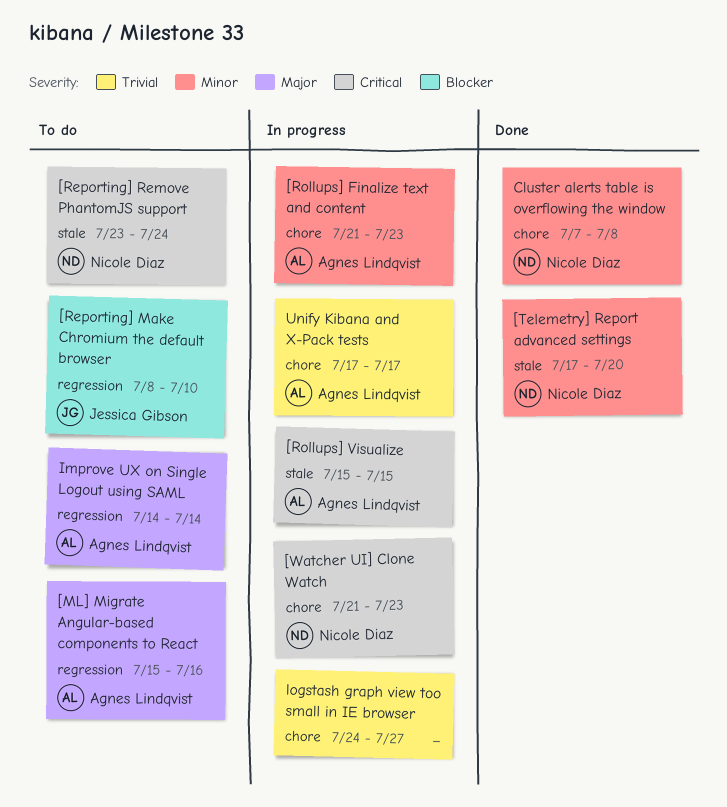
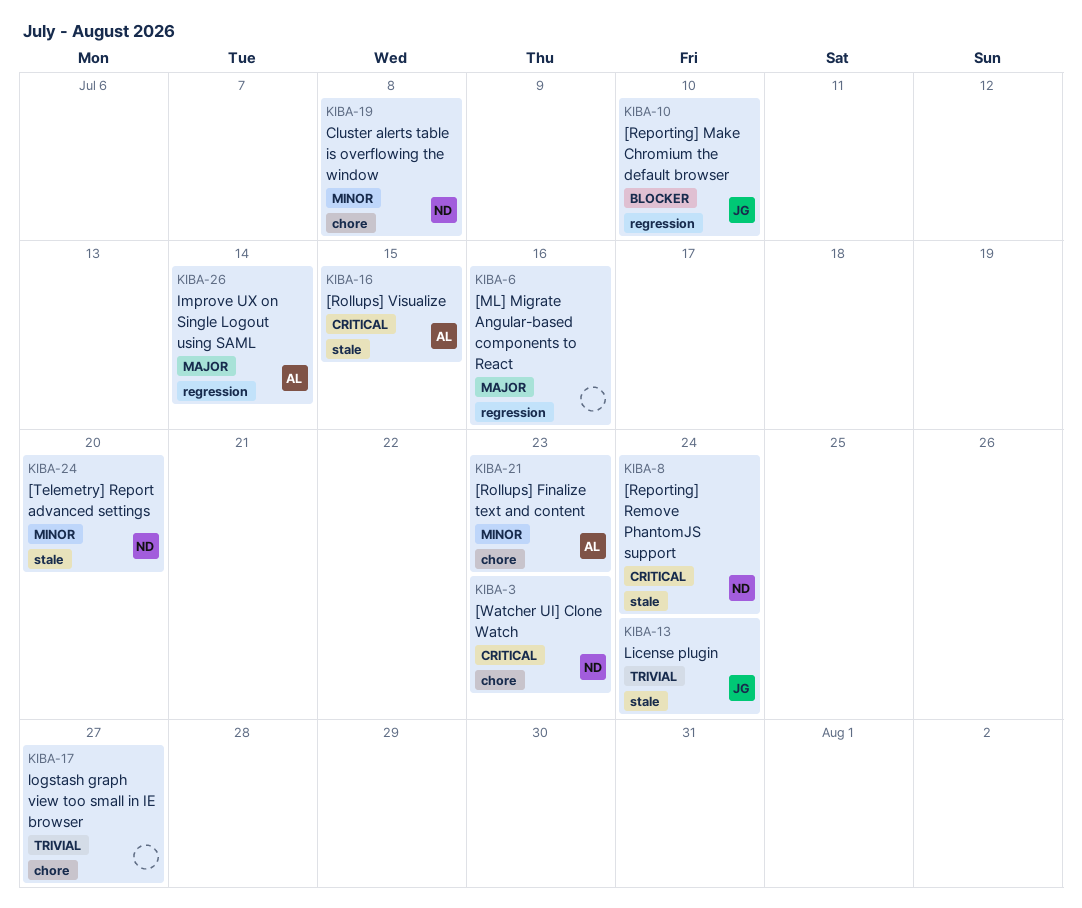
[ML] Migrate Angular-based components to React, owner: Agnes Lindqvist -> none
License plugin: none -> present
Unify Kibana and X-Pack tests: present -> none

